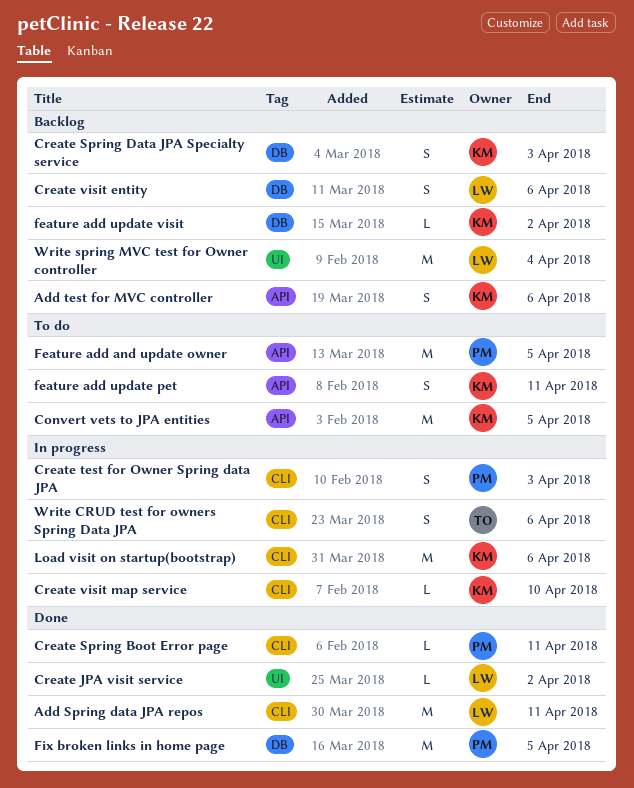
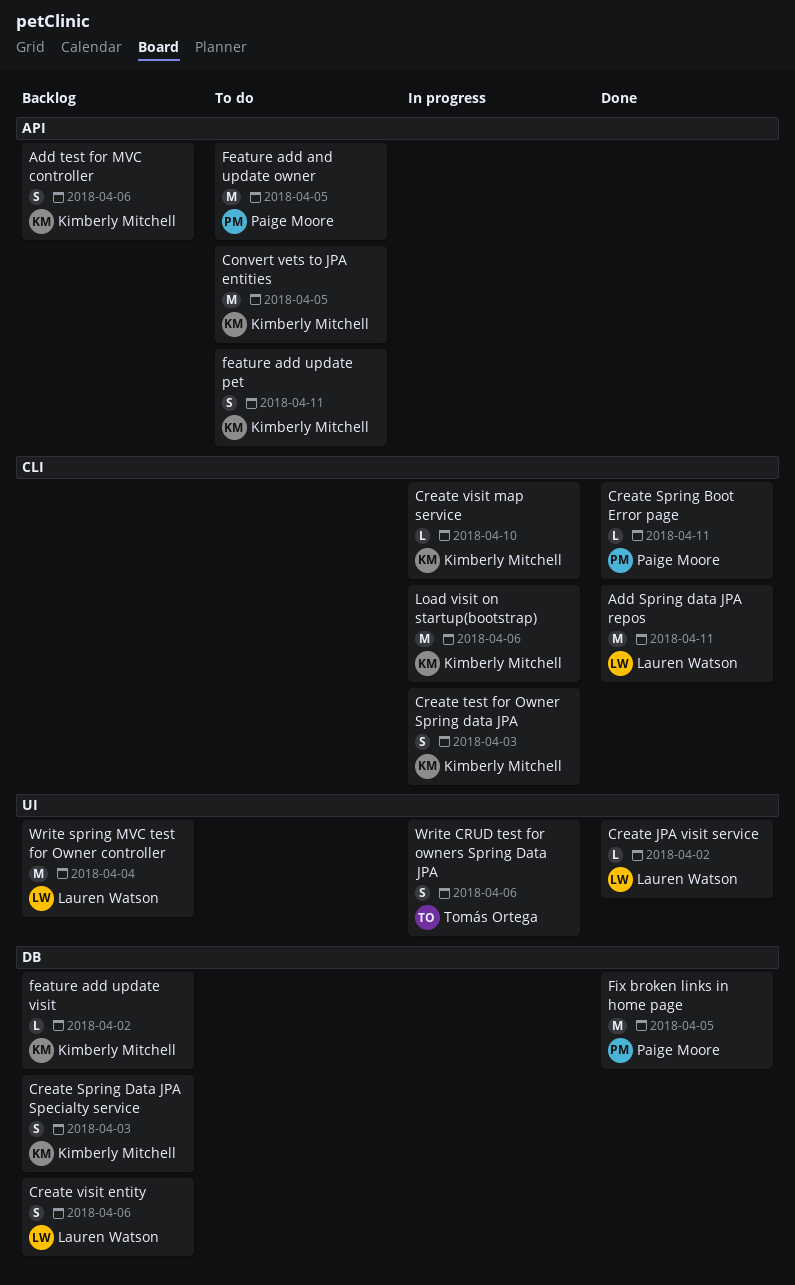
Create test for Owner Spring data JPA, owner: Paige Moore -> Kimberly Mitchell
Write CRUD test for owners Spring Data JPA, label: CLI -> UI

